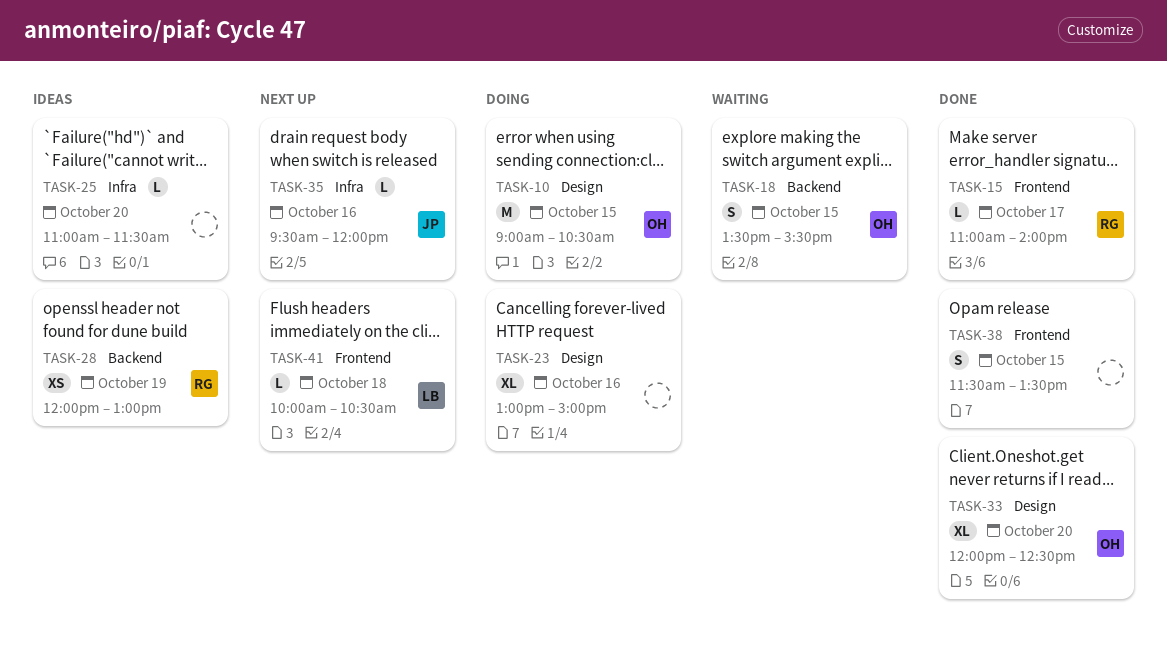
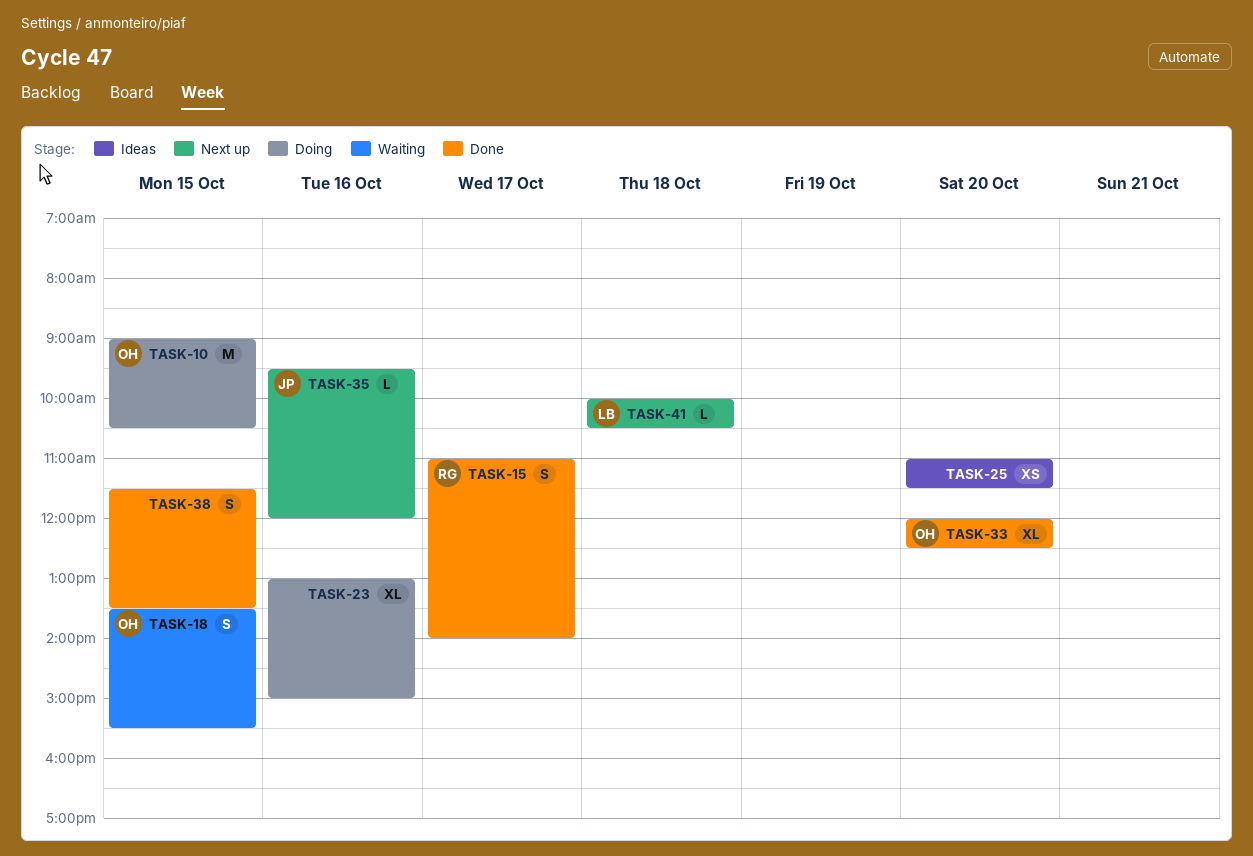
TASK-15, estimate: L -> S
TASK-25, estimate: L -> XS
TASK-28: present -> none

